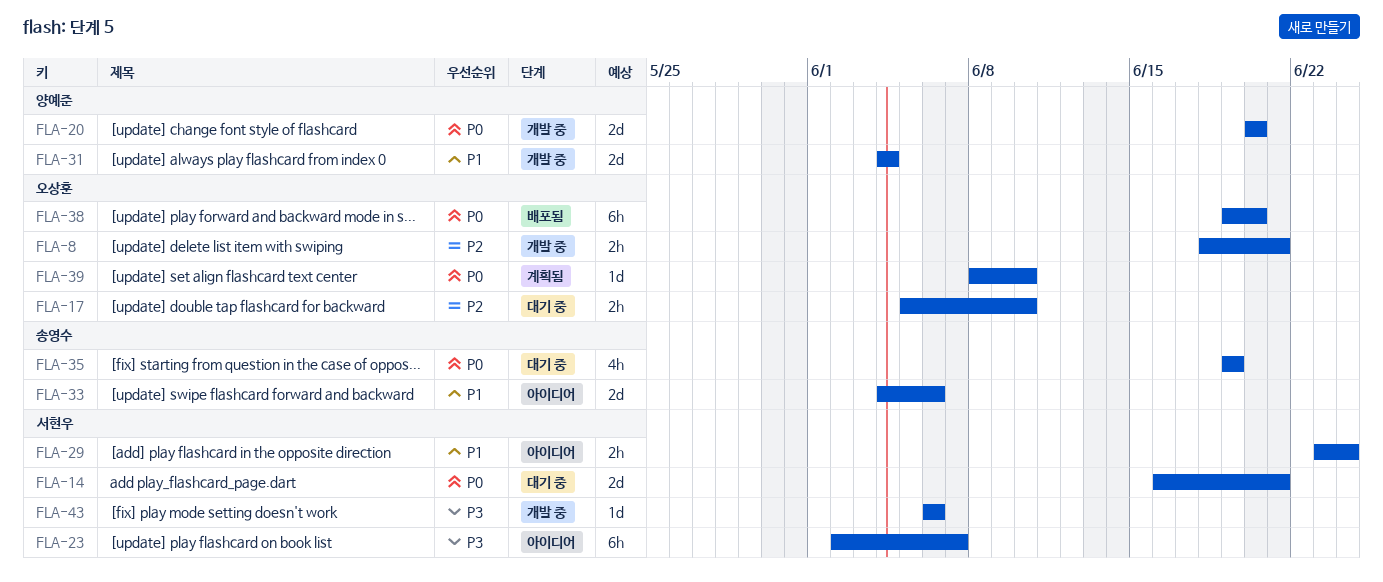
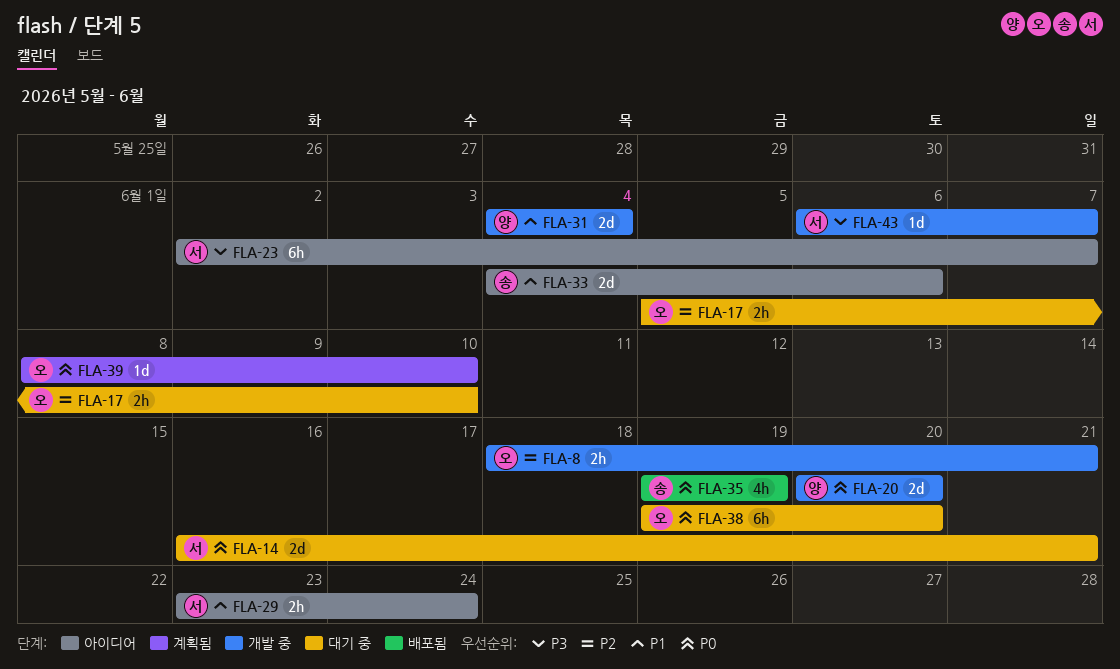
FLA-35, status: 대기 중 -> 배포됨
FLA-38, status: 배포됨 -> 대기 중
FLA-43, due: Jun 6 -> Jun 7

